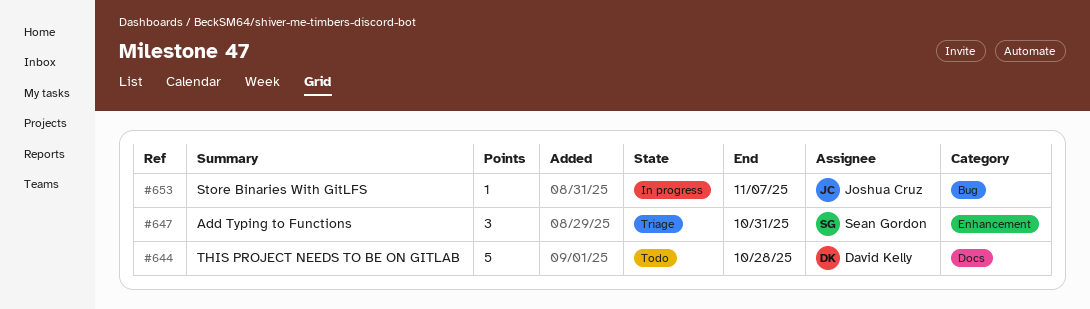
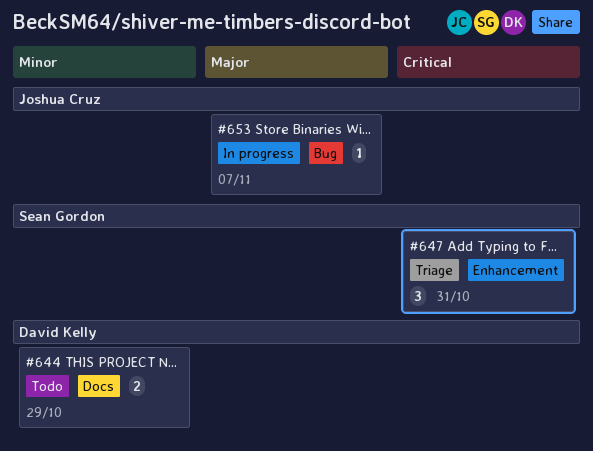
#644, estimate: 5 -> 2
#644, due: Oct 28 -> Oct 29

